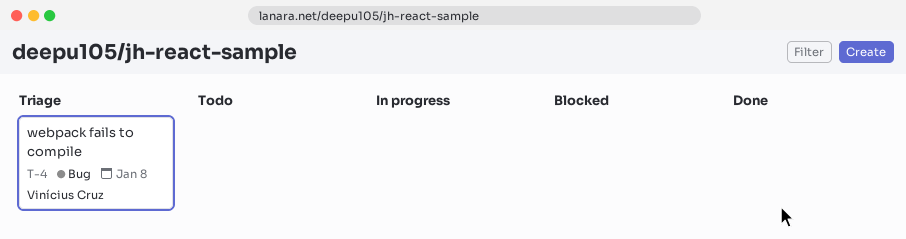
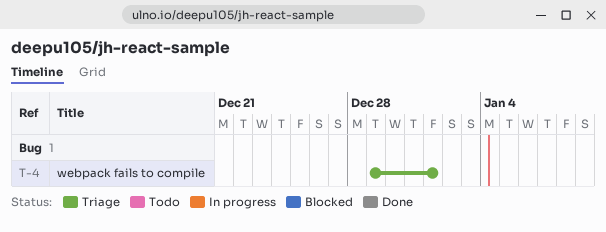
T-4, due: Jan 8 -> Jan 1

